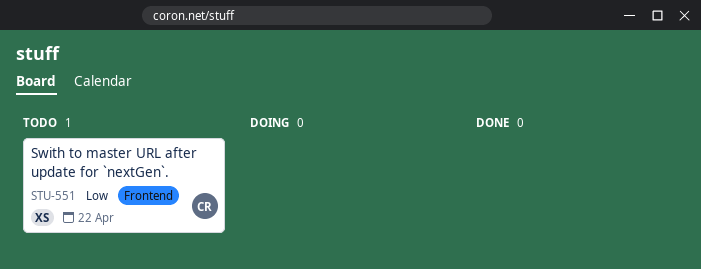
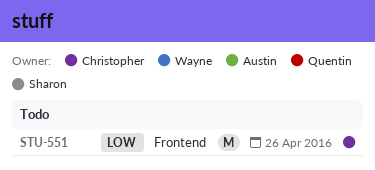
STU-551, estimate: XS -> M
STU-551, due: Apr 22 -> Apr 26

